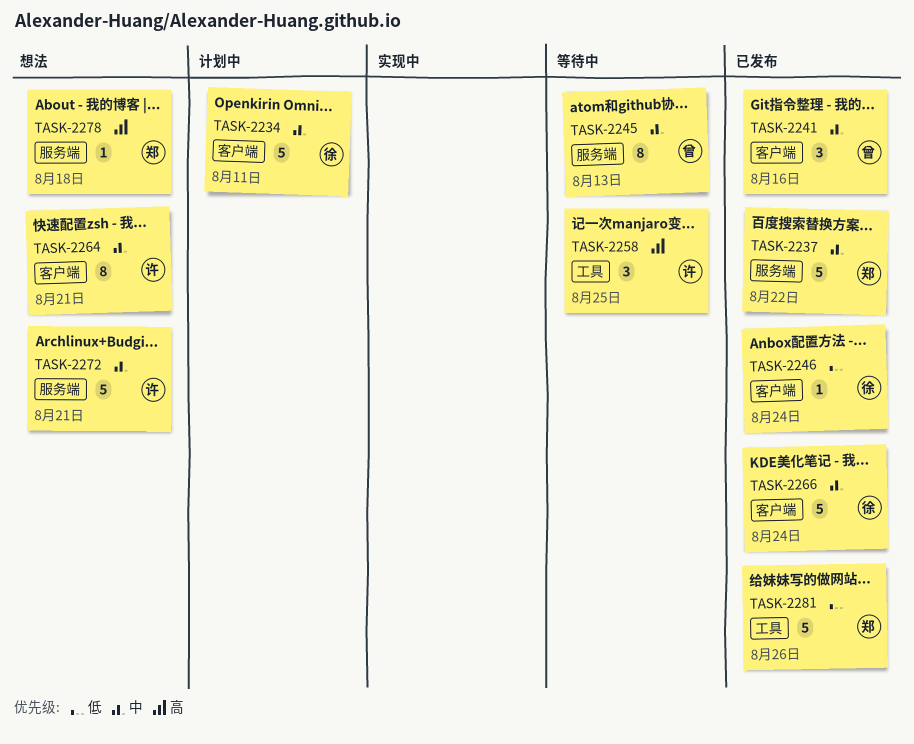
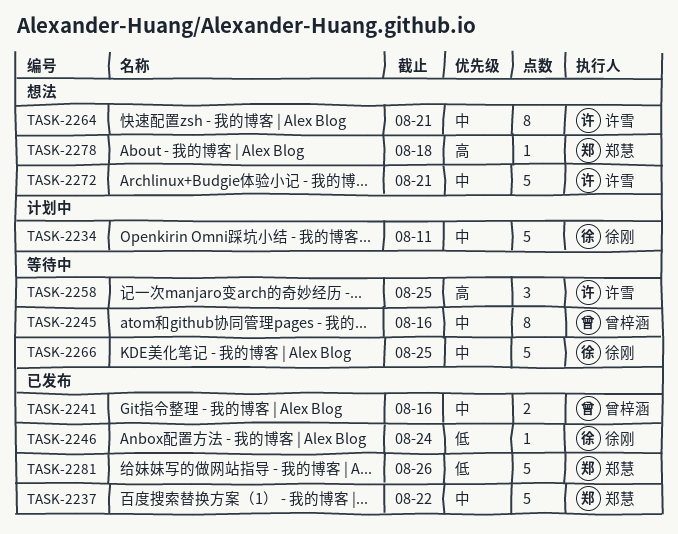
TASK-2241, estimate: 3 -> 2
TASK-2245, due: Aug 13 -> Aug 16
TASK-2266, status: 已发布 -> 等待中
TASK-2266, due: Aug 24 -> Aug 25

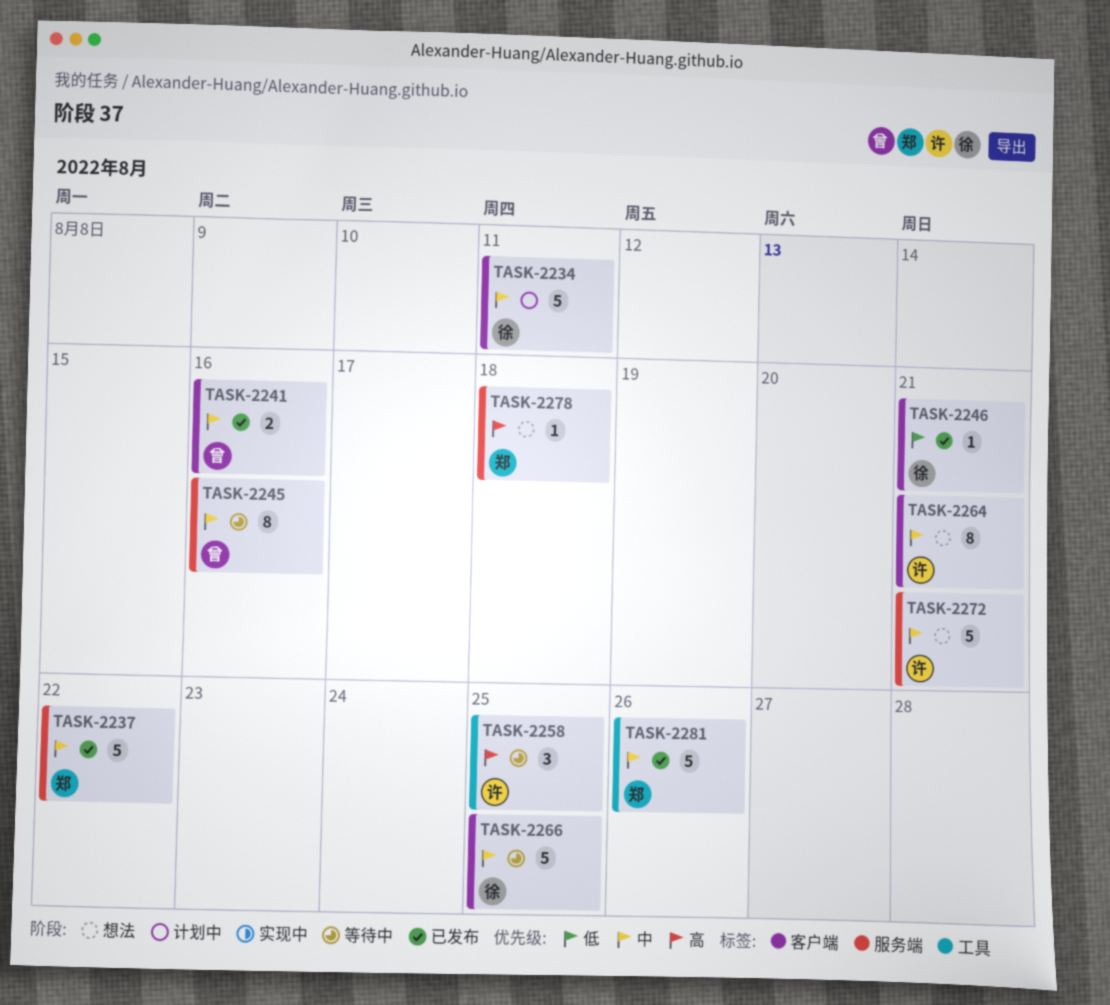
TASK-2246, due: Aug 24 -> Aug 21
TASK-2281, priority: 低 -> 中

